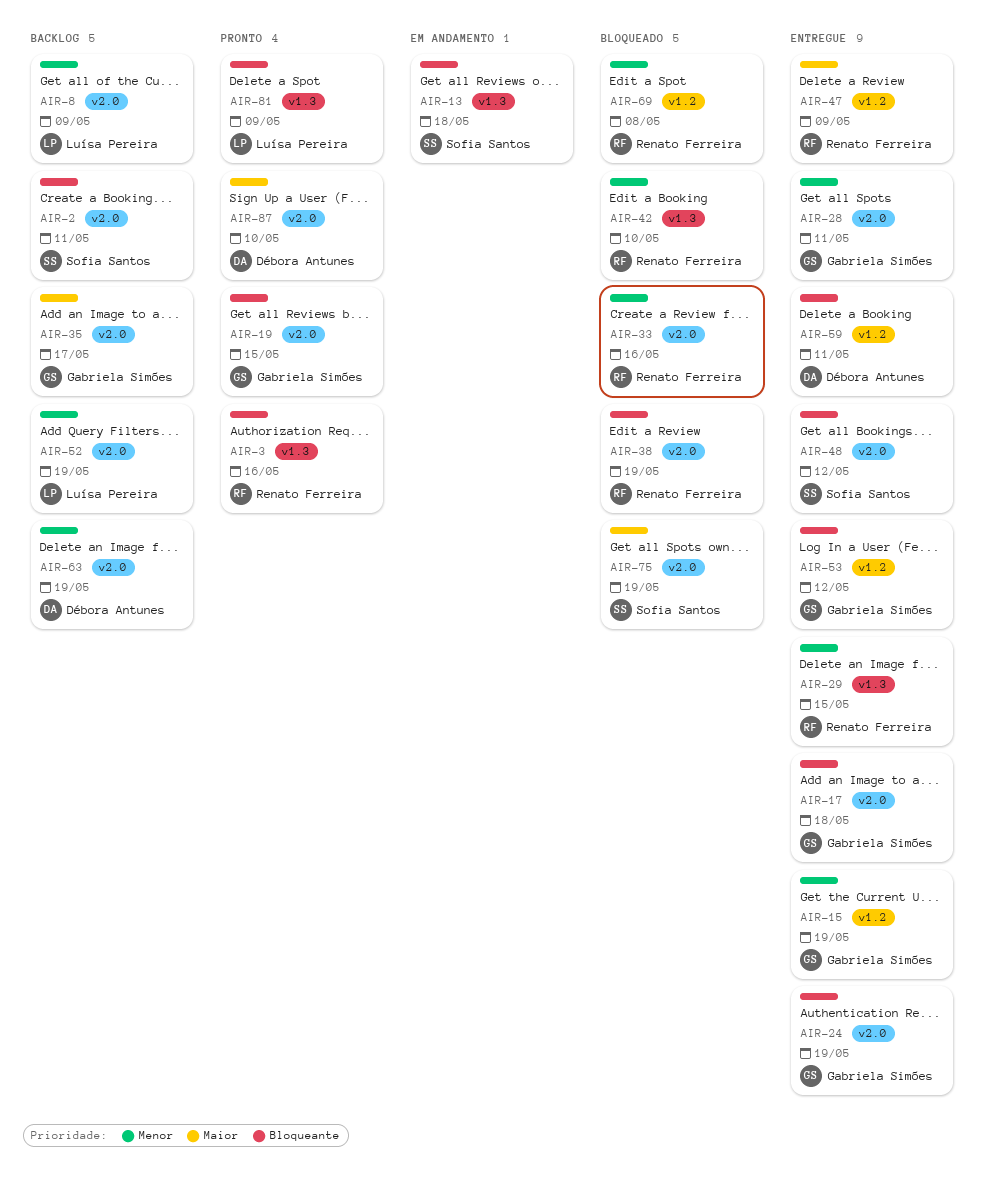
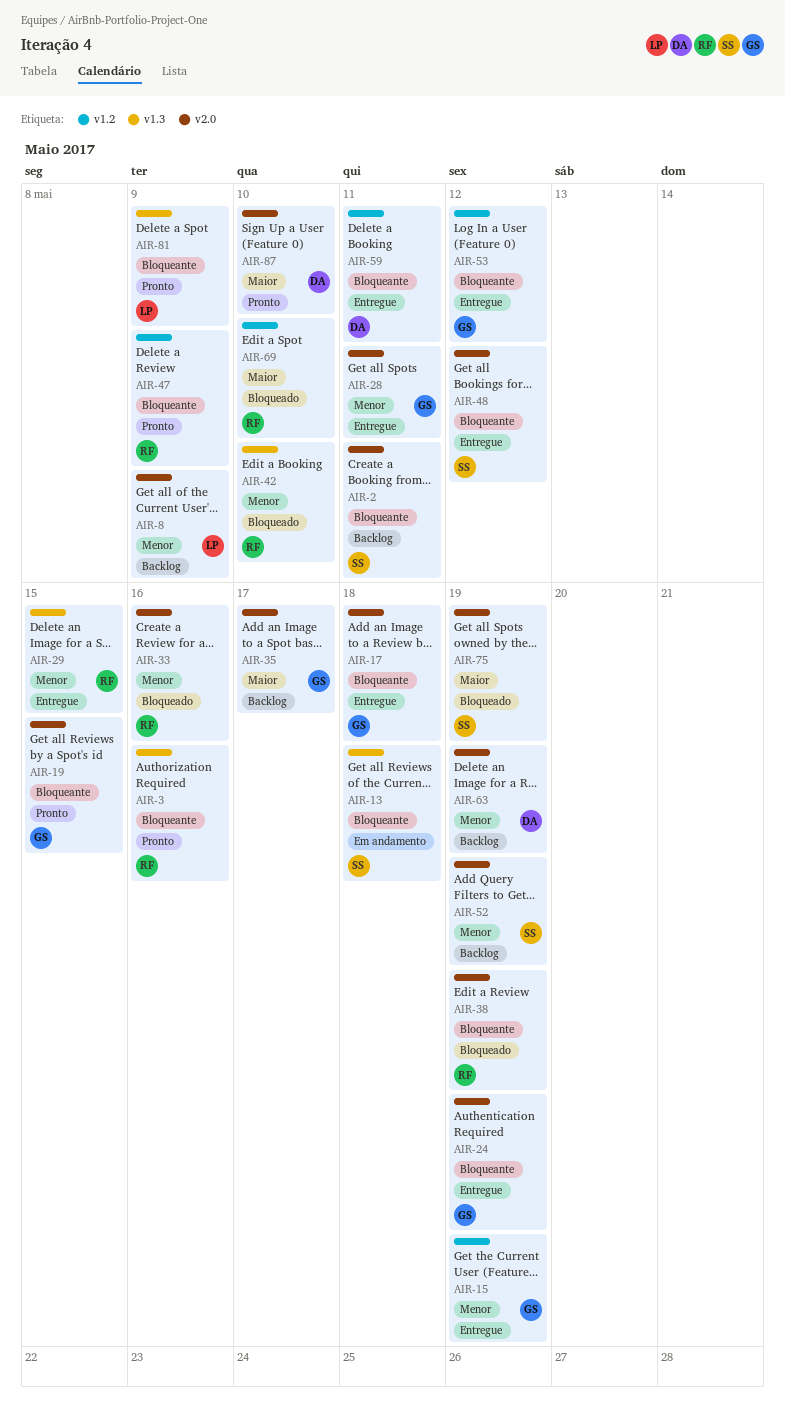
AIR-47, status: Entregue -> Pronto
AIR-47, priority: Maior -> Bloqueante
AIR-52, owner: Luísa Pereira -> Sofia Santos
AIR-69, priority: Menor -> Maior
AIR-69, due: May 8 -> May 10

